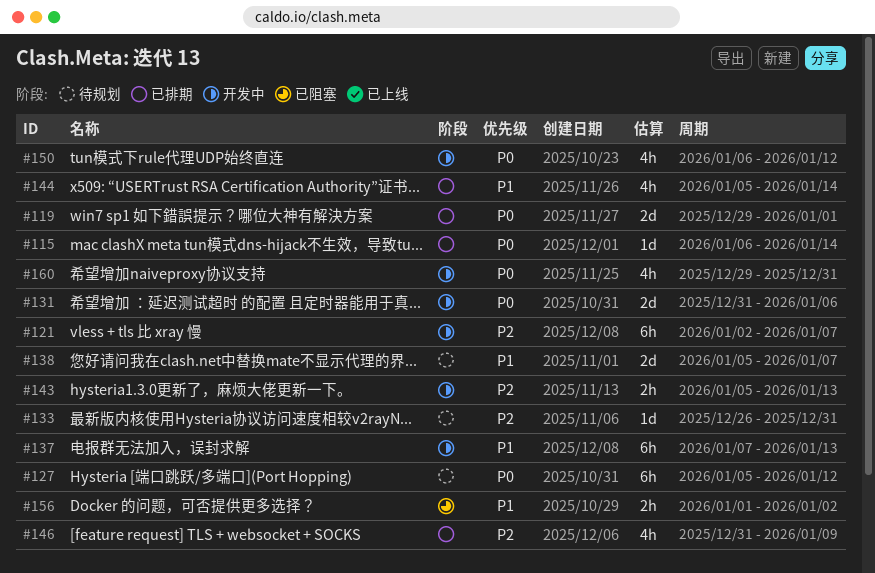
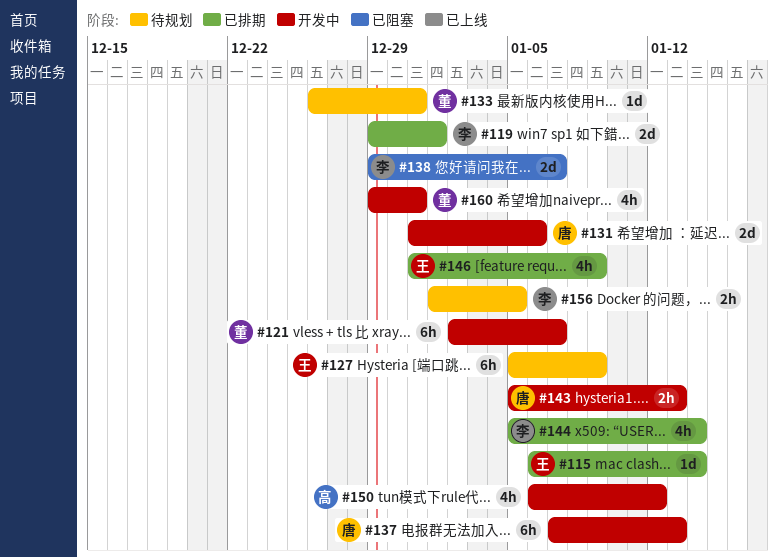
#127, due: Jan 12 -> Jan 9
#138, status: 待规划 -> 已阻塞
#138, start: Jan 5 -> Dec 29
#156, status: 已阻塞 -> 待规划
#156, due: Jan 2 -> Jan 5

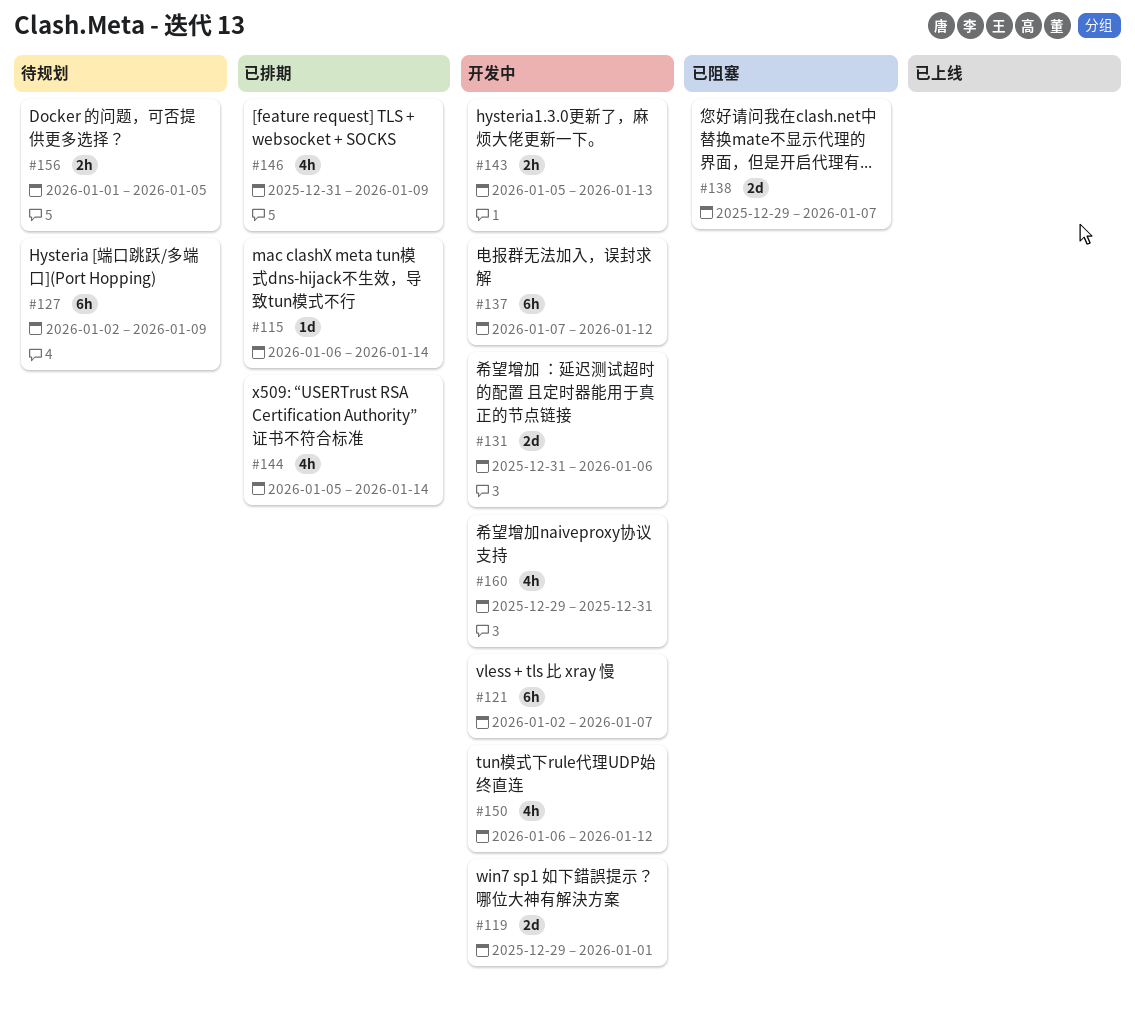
#119, status: 已排期 -> 开发中
#127, start: Jan 5 -> Jan 2
#133: present -> none
#137, due: Jan 13 -> Jan 12

